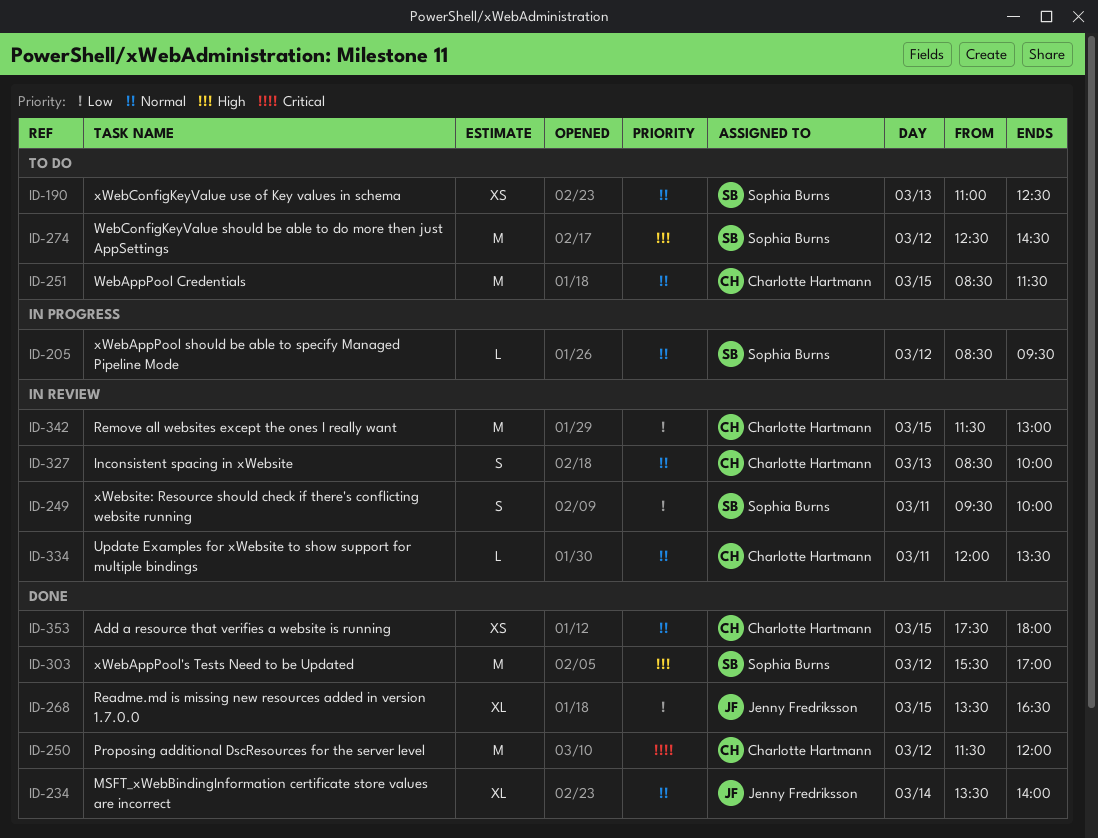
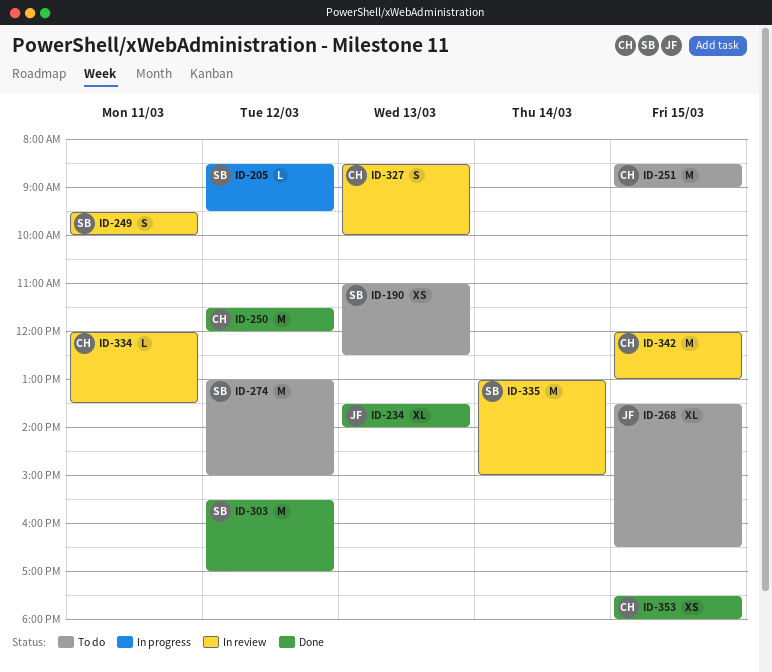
ID-234, day: Mar 14 -> Mar 13
ID-251, ends: 11:30 -> 09:00
ID-268, status: Done -> To do
ID-274, begins: 12:30 -> 13:00
ID-274, ends: 14:30 -> 15:00
ID-335: none -> present
ID-342, begins: 11:30 -> 12:00

